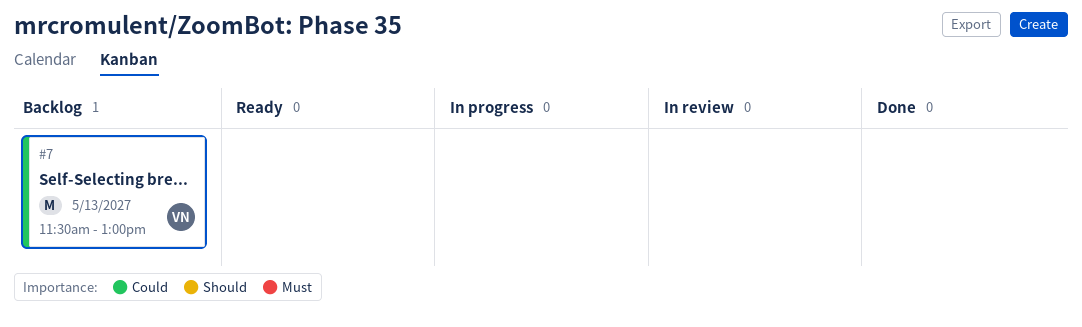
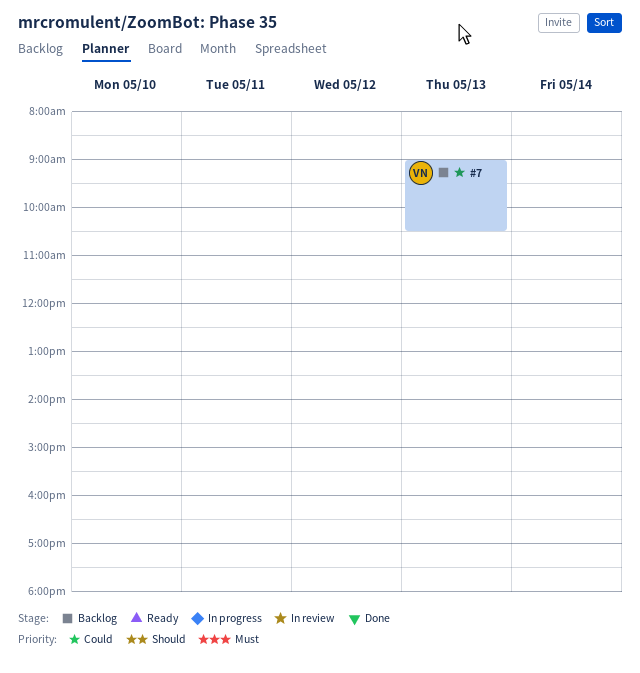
#7, begins: 11:30 -> 09:00
#7, ends: 13:00 -> 10:30

